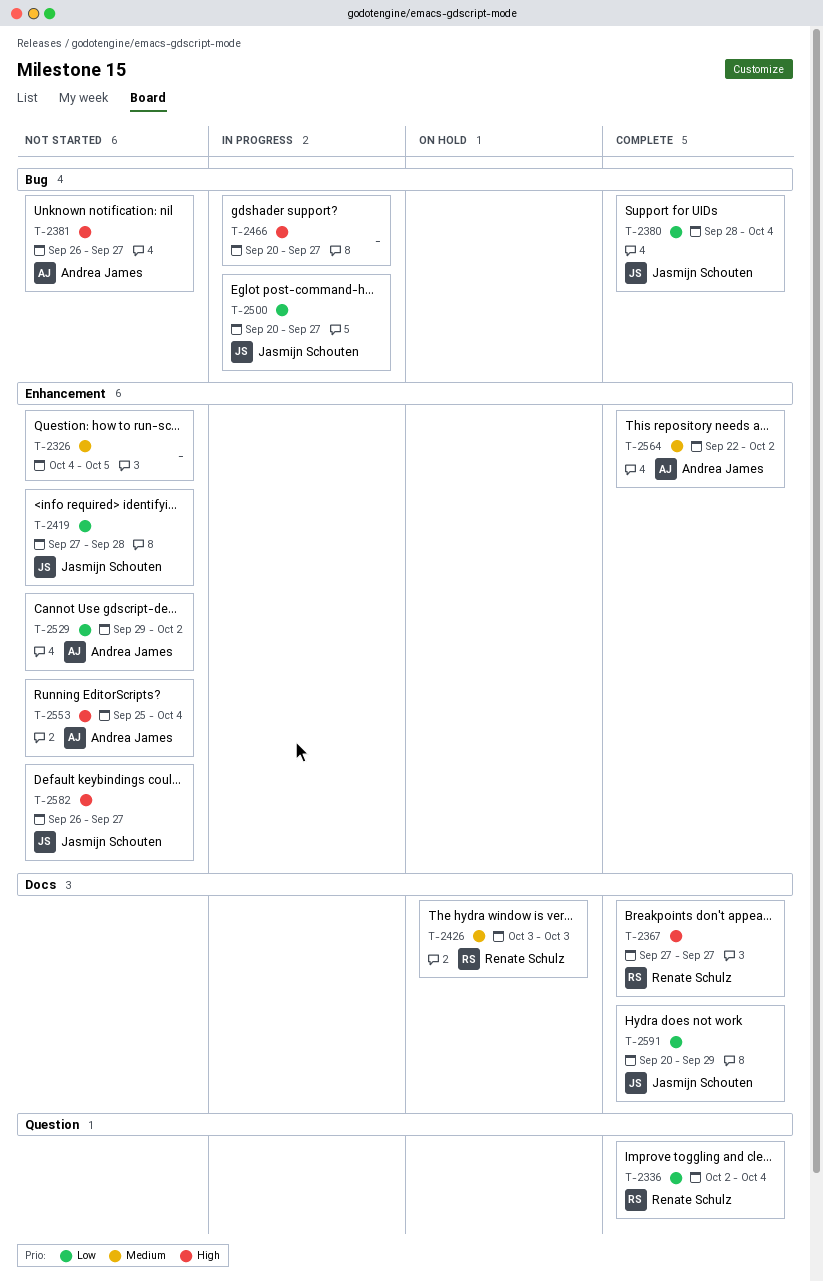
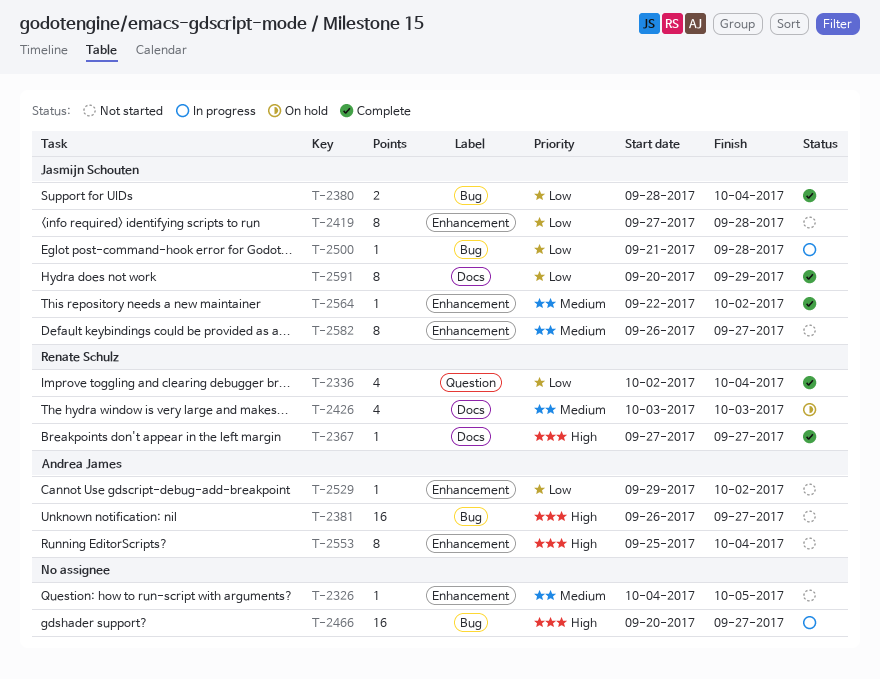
T-2500, start: Sep 20 -> Sep 21
T-2500, due: Sep 27 -> Sep 28
T-2564, owner: Andrea James -> Jasmijn Schouten
T-2582, priority: High -> Medium

